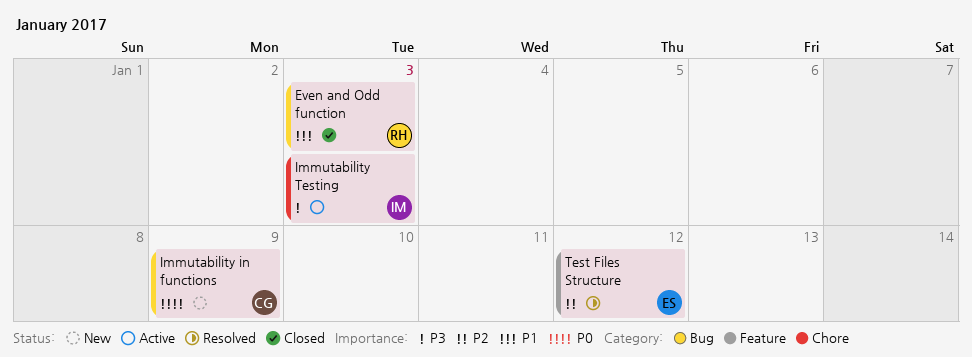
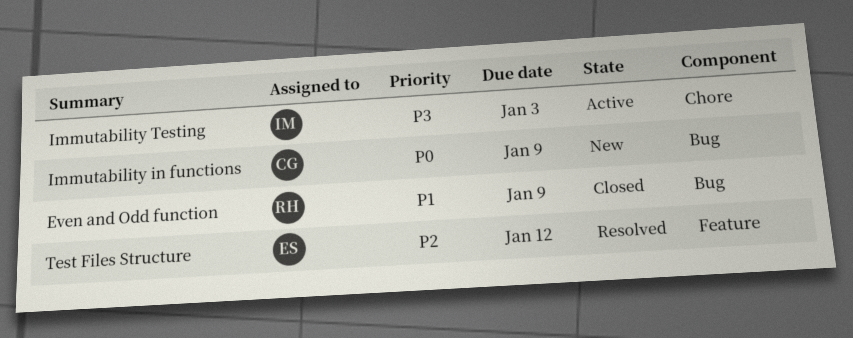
Even and Odd function, due: Jan 3 -> Jan 9

